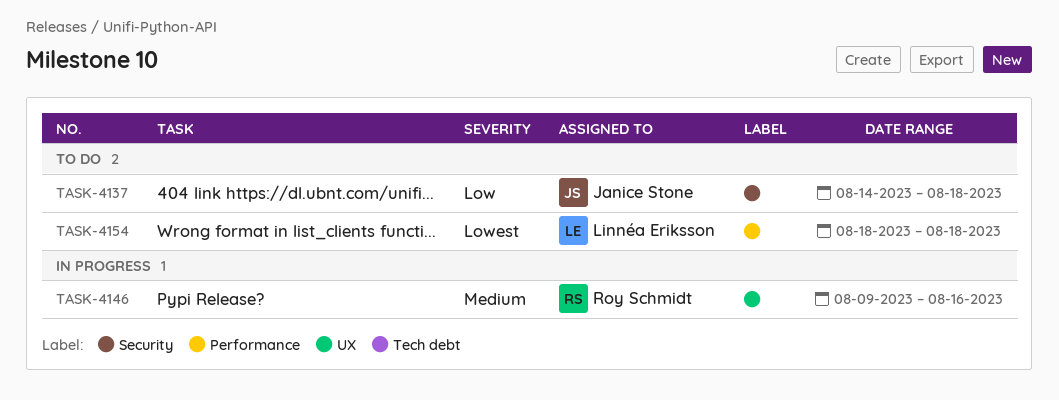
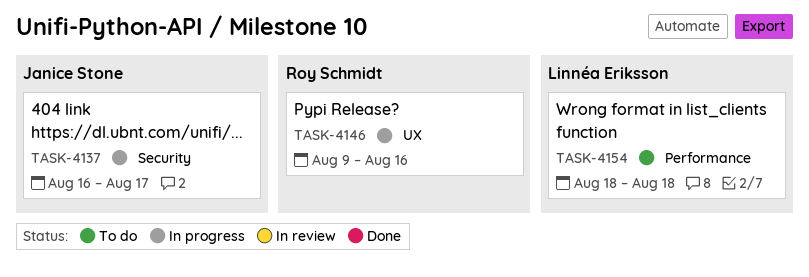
TASK-4137, status: To do -> In progress
TASK-4137, start: Aug 14 -> Aug 16
TASK-4137, due: Aug 18 -> Aug 17

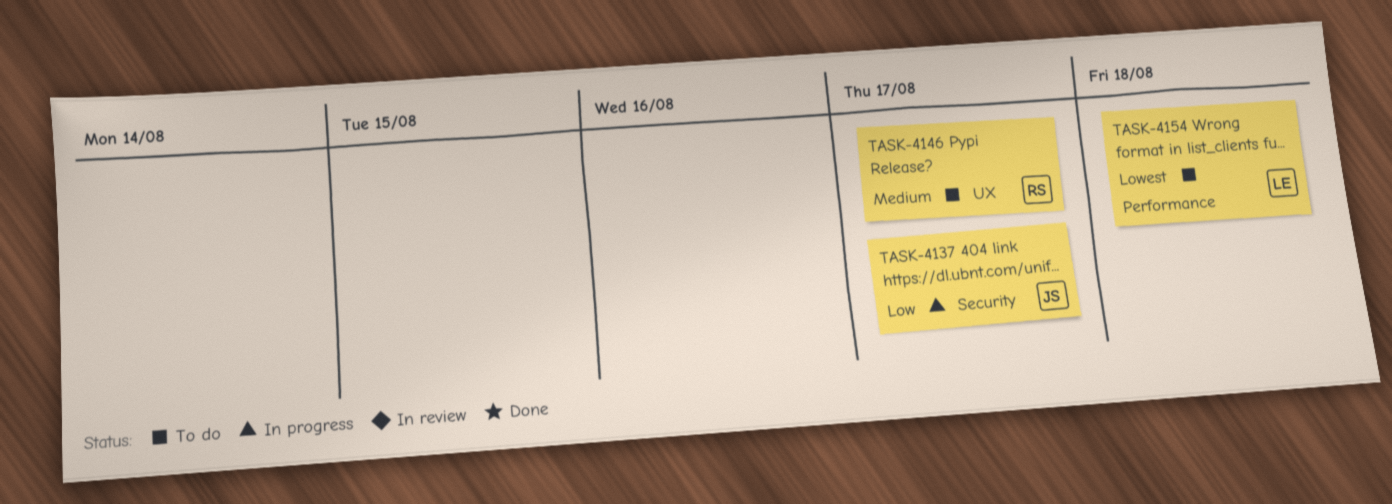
TASK-4146, status: In progress -> To do
TASK-4146, due: Aug 16 -> Aug 17

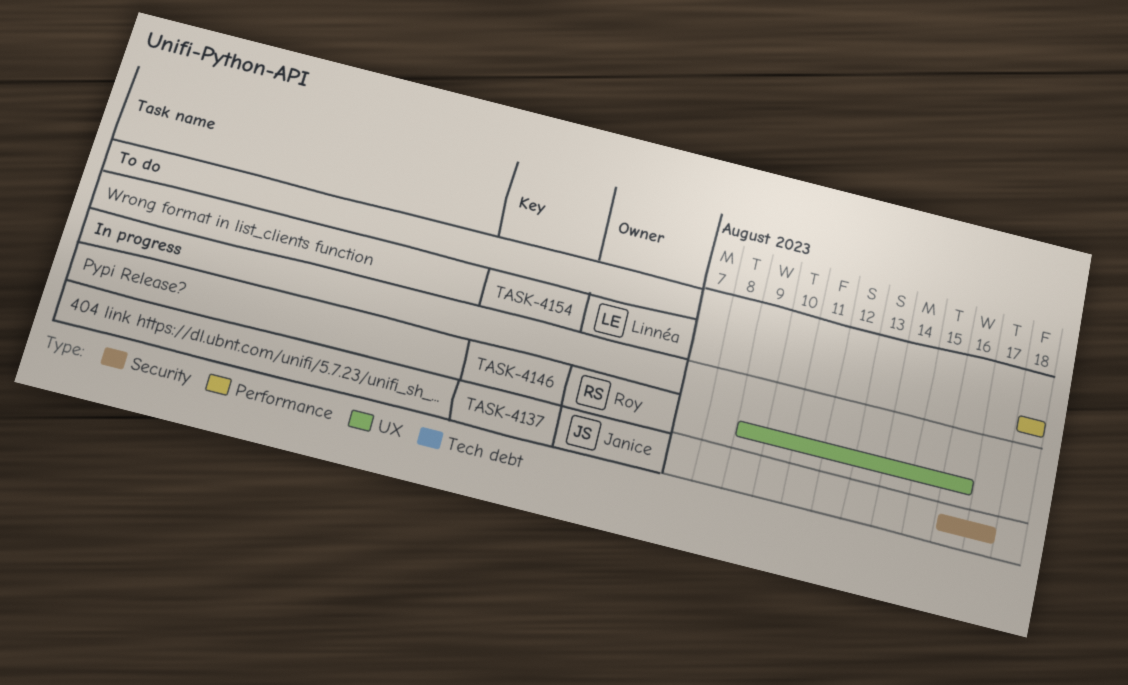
TASK-4146, status: To do -> In progress
TASK-4146, due: Aug 17 -> Aug 16

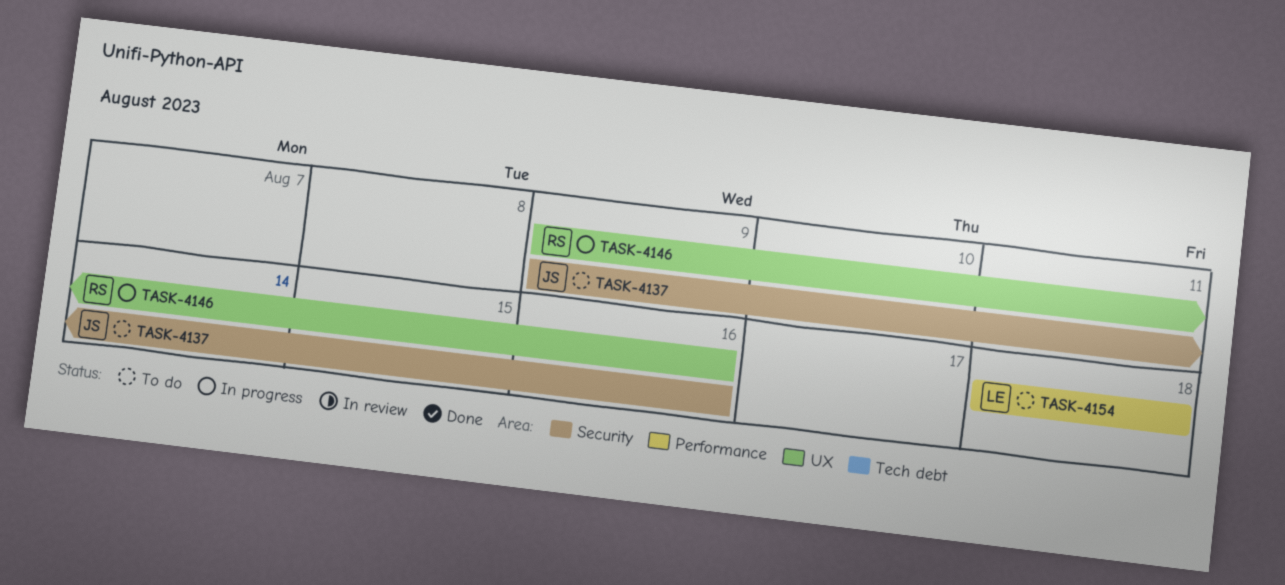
TASK-4137, status: In progress -> To do
TASK-4137, start: Aug 16 -> Aug 9
TASK-4137, due: Aug 17 -> Aug 16

